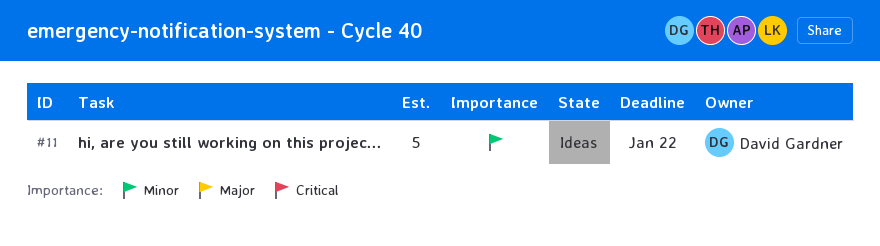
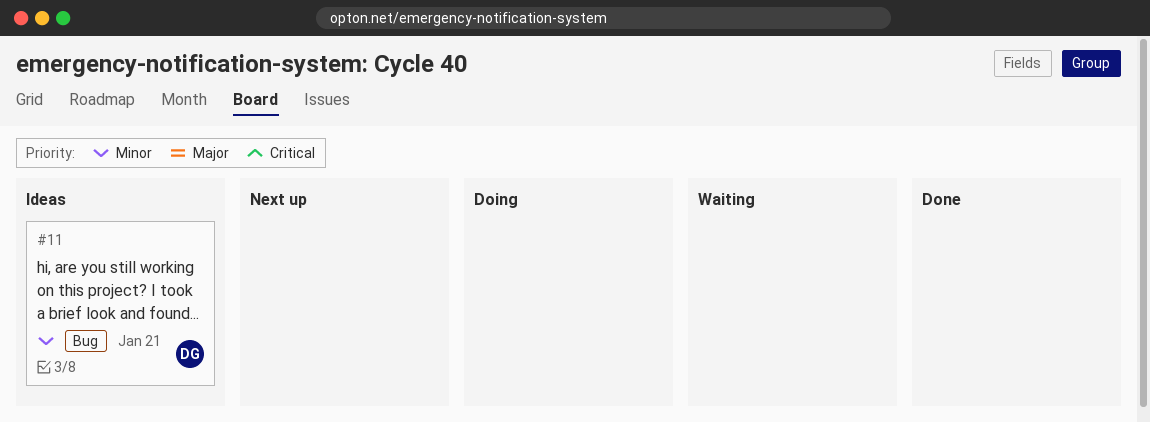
#11, due: Jan 22 -> Jan 21

